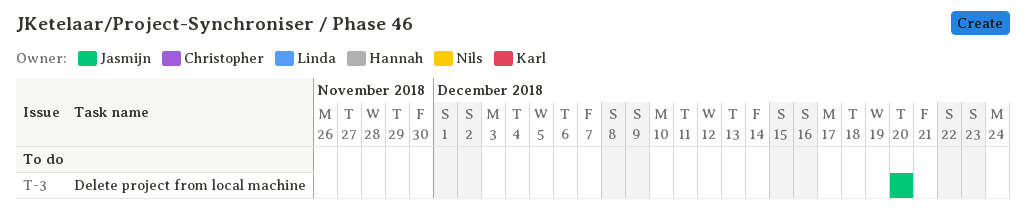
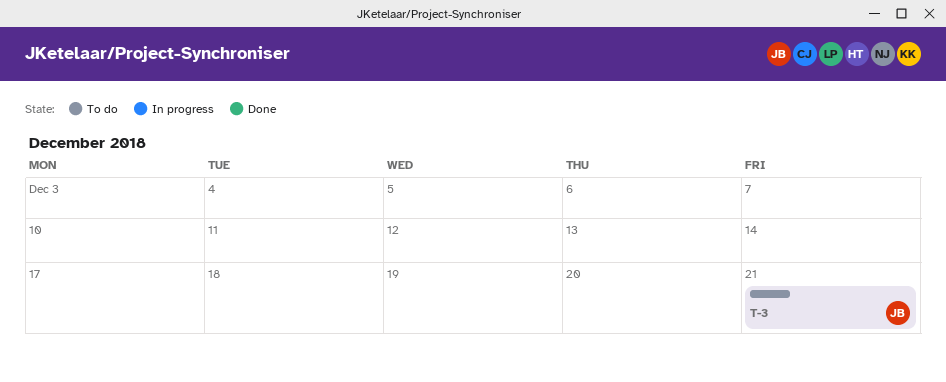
T-3, due: Dec 20 -> Dec 21

